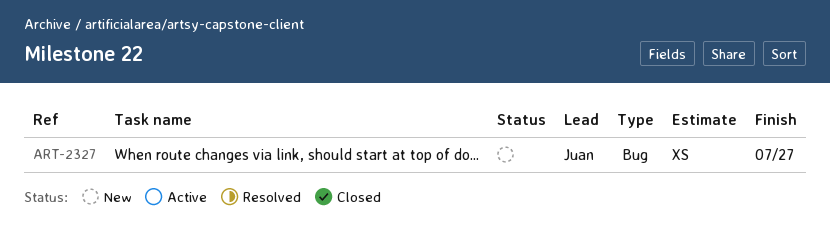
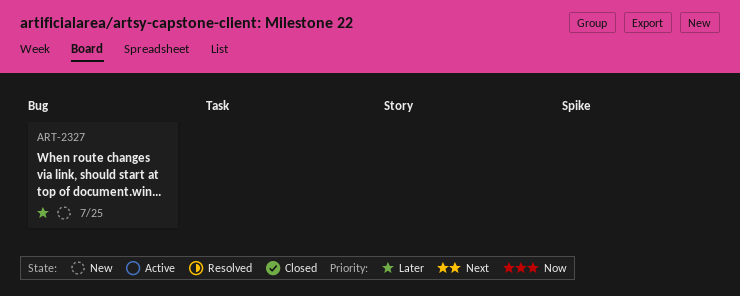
ART-2327, due: Jul 27 -> Jul 25

